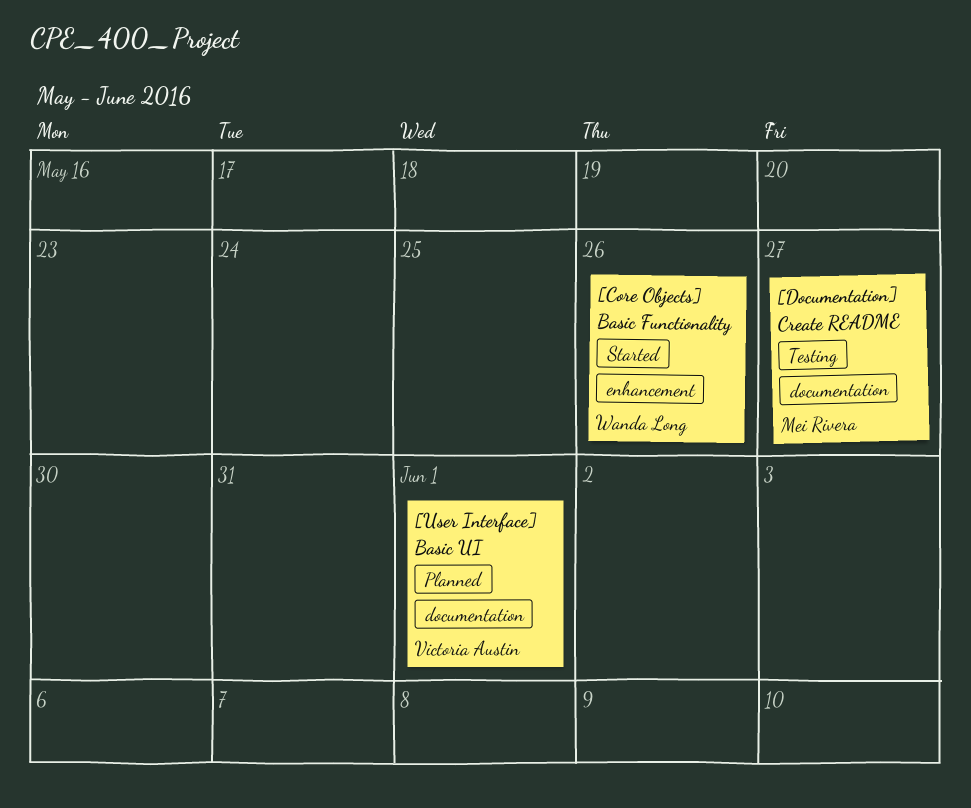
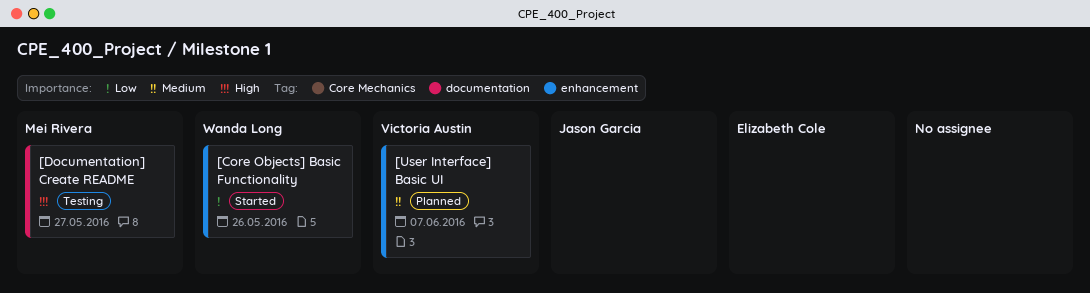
[User Interface] Basic UI, label: documentation -> enhancement
[User Interface] Basic UI, due: Jun 1 -> Jun 7

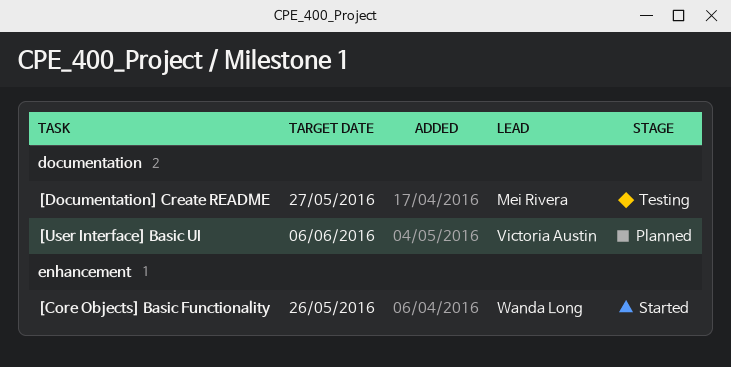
[User Interface] Basic UI, label: enhancement -> documentation
[User Interface] Basic UI, due: Jun 7 -> Jun 6

